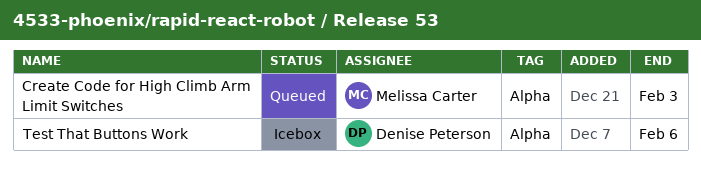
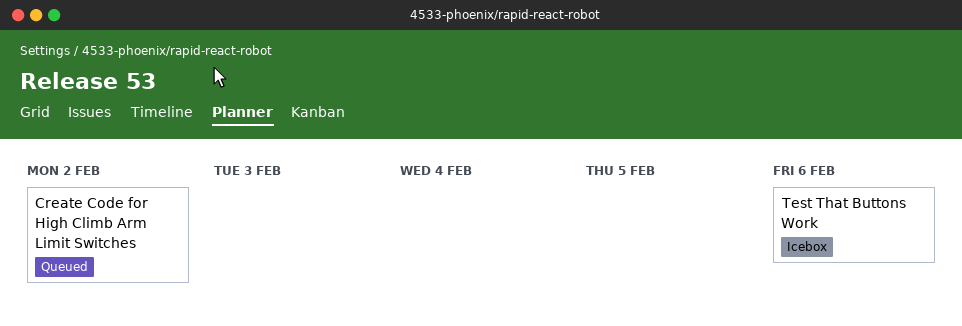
Create Code for High Climb Arm Limit Switches, due: Feb 3 -> Feb 2

